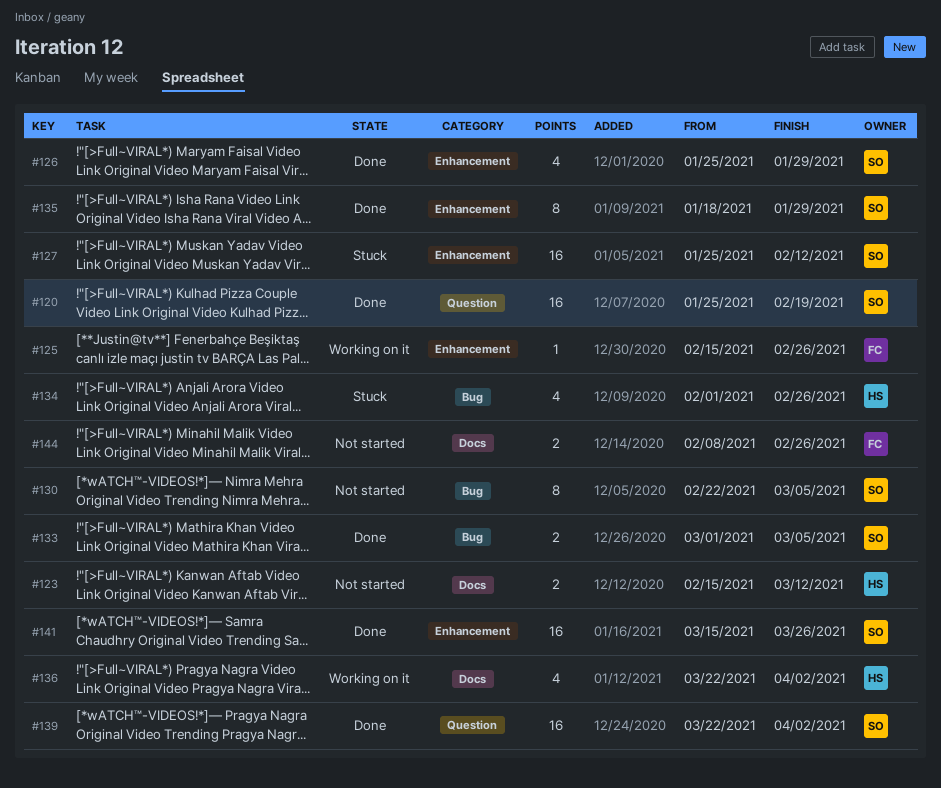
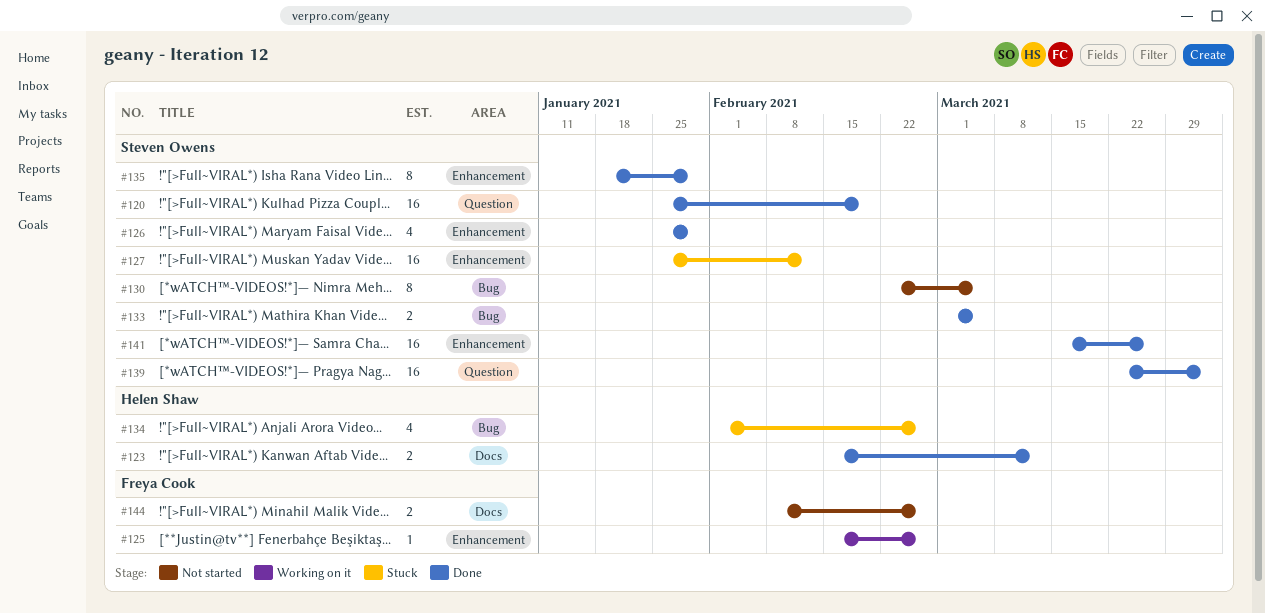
#123, status: Not started -> Done
#136: present -> none

